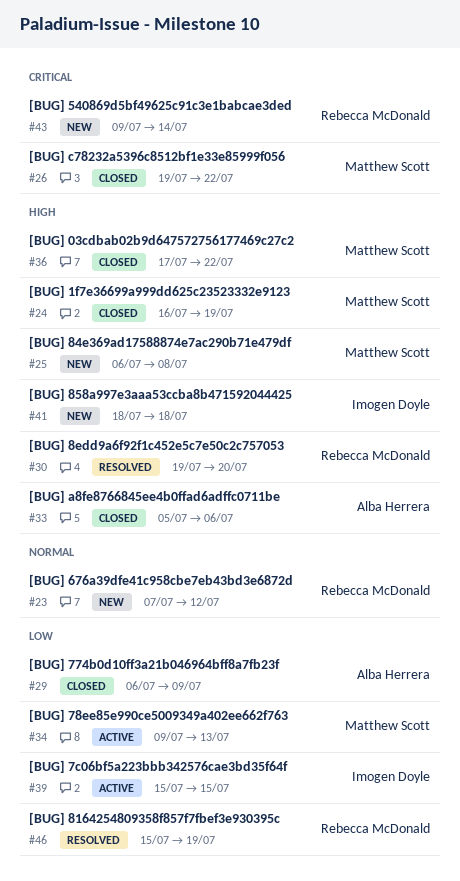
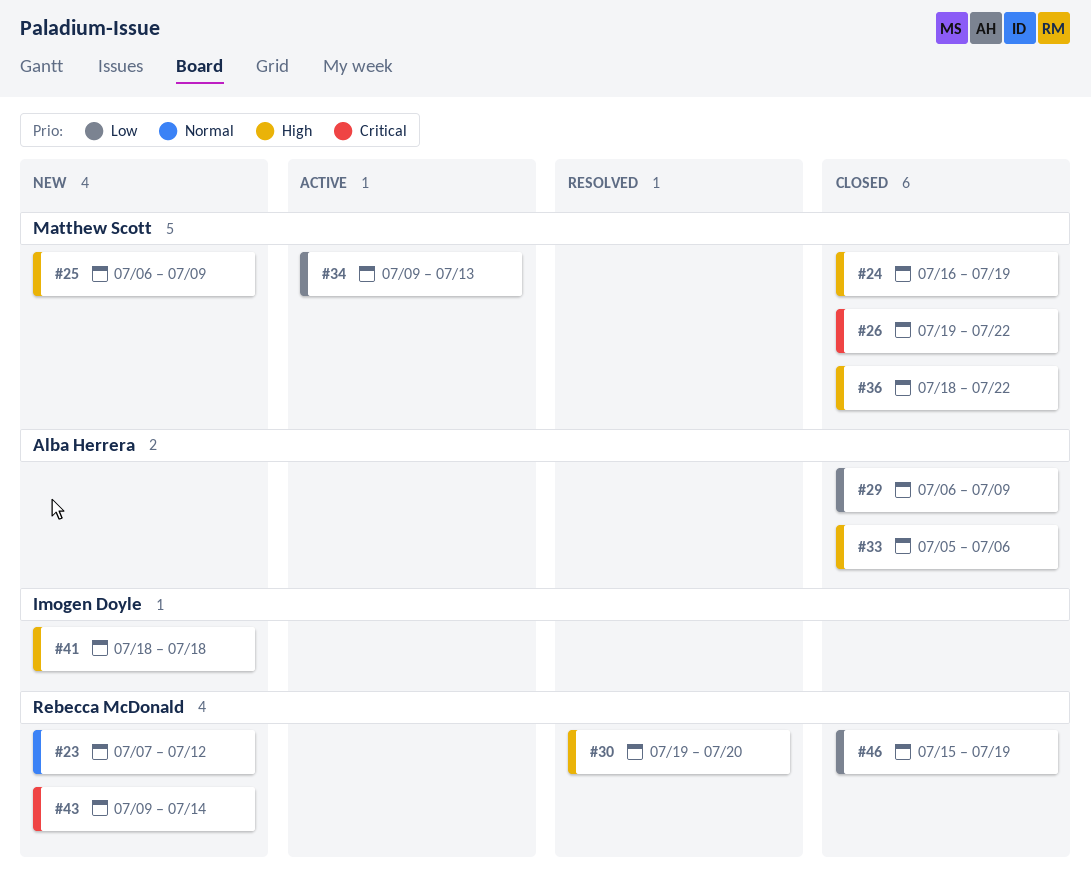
#25, due: Jul 8 -> Jul 9
#36, start: Jul 17 -> Jul 18
#39: present -> none
#46, status: Resolved -> Closed

